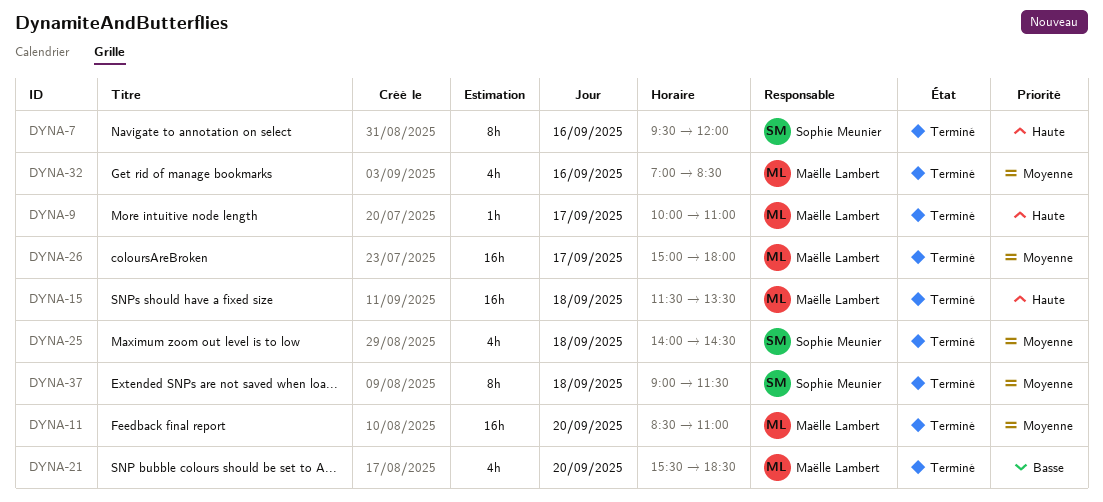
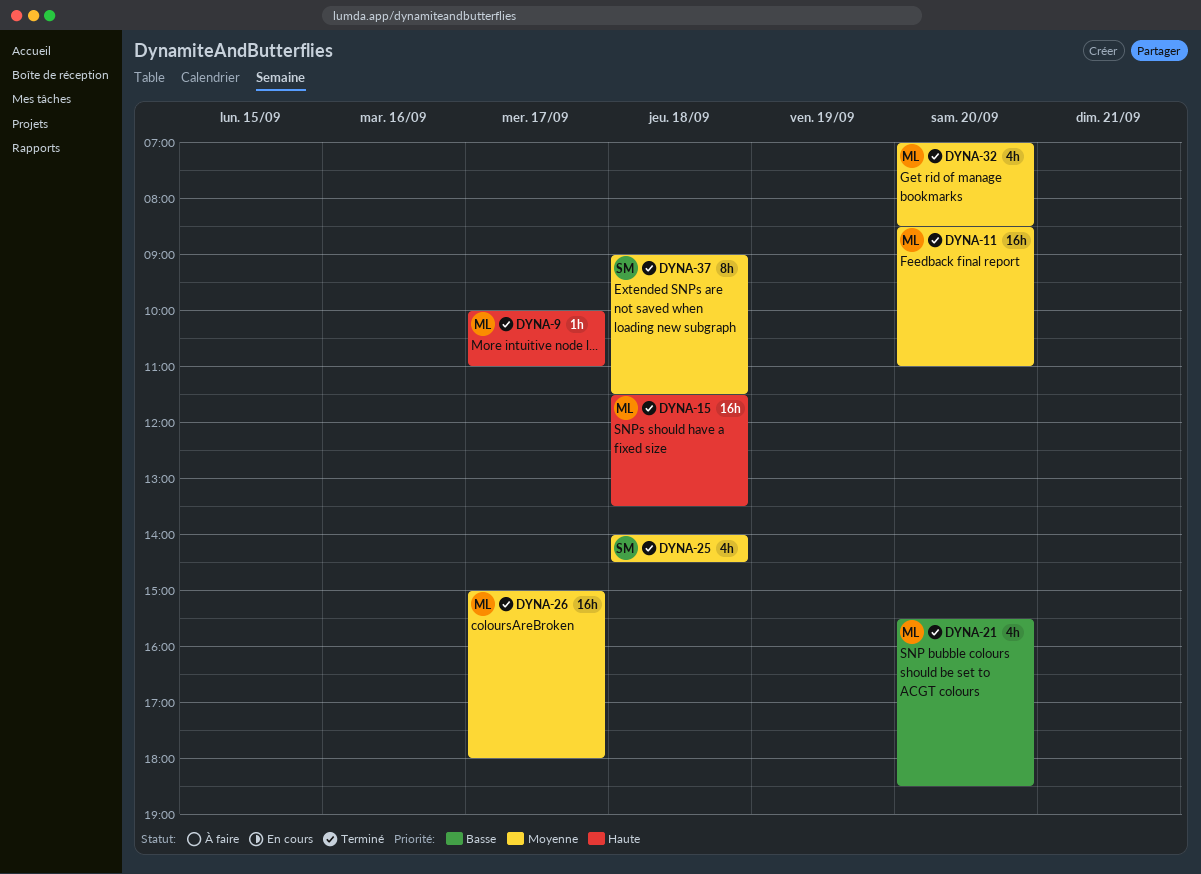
DYNA-7: present -> none
DYNA-32, day: Sep 16 -> Sep 20

